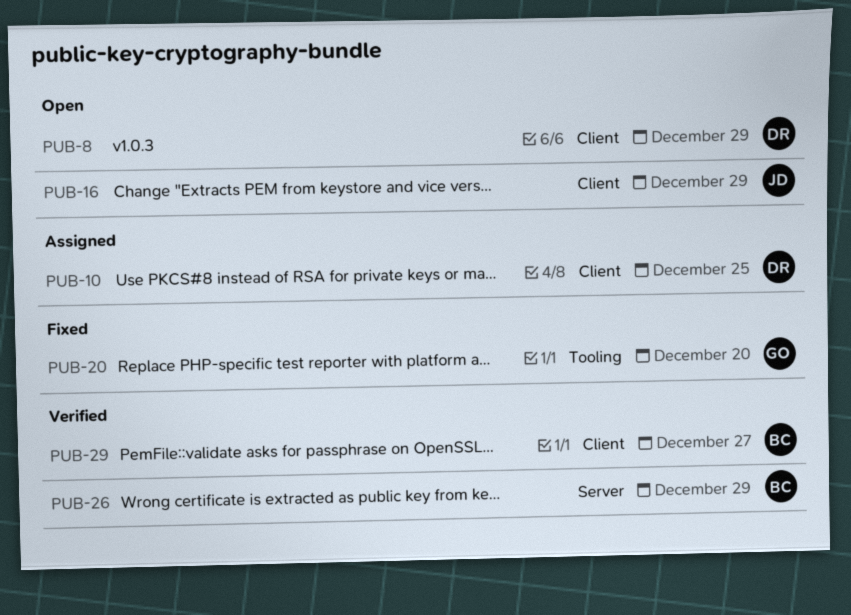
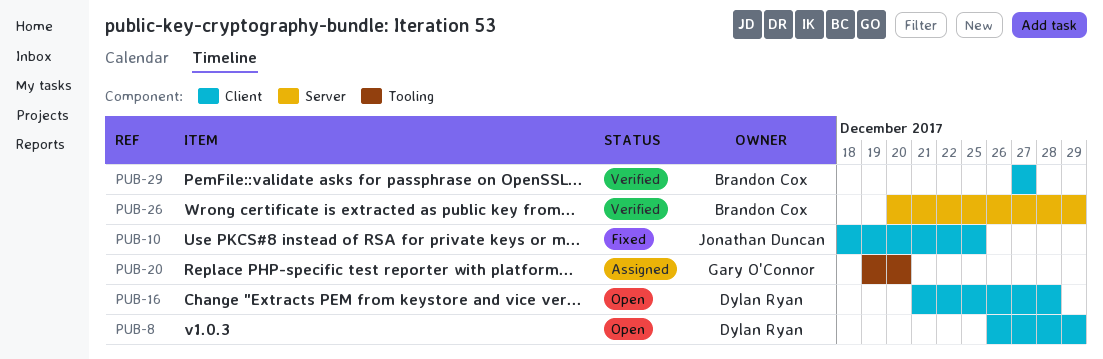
PUB-10, status: Assigned -> Fixed
PUB-10, owner: Dylan Ryan -> Jonathan Duncan
PUB-16, owner: Jonathan Duncan -> Dylan Ryan
PUB-16, due: Dec 29 -> Dec 28
PUB-20, status: Fixed -> Assigned

